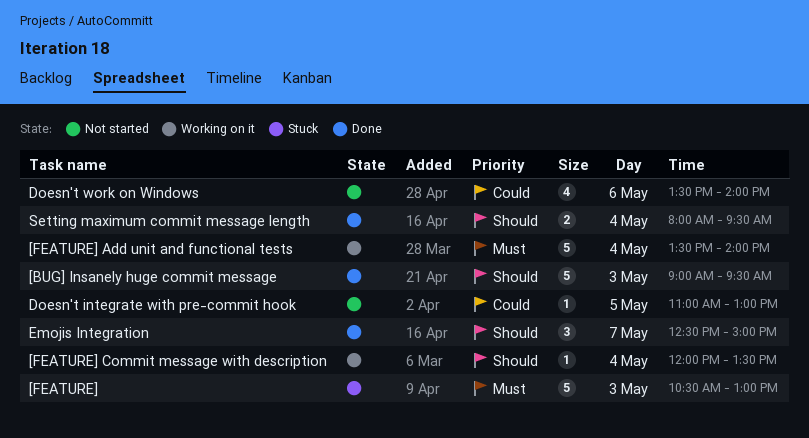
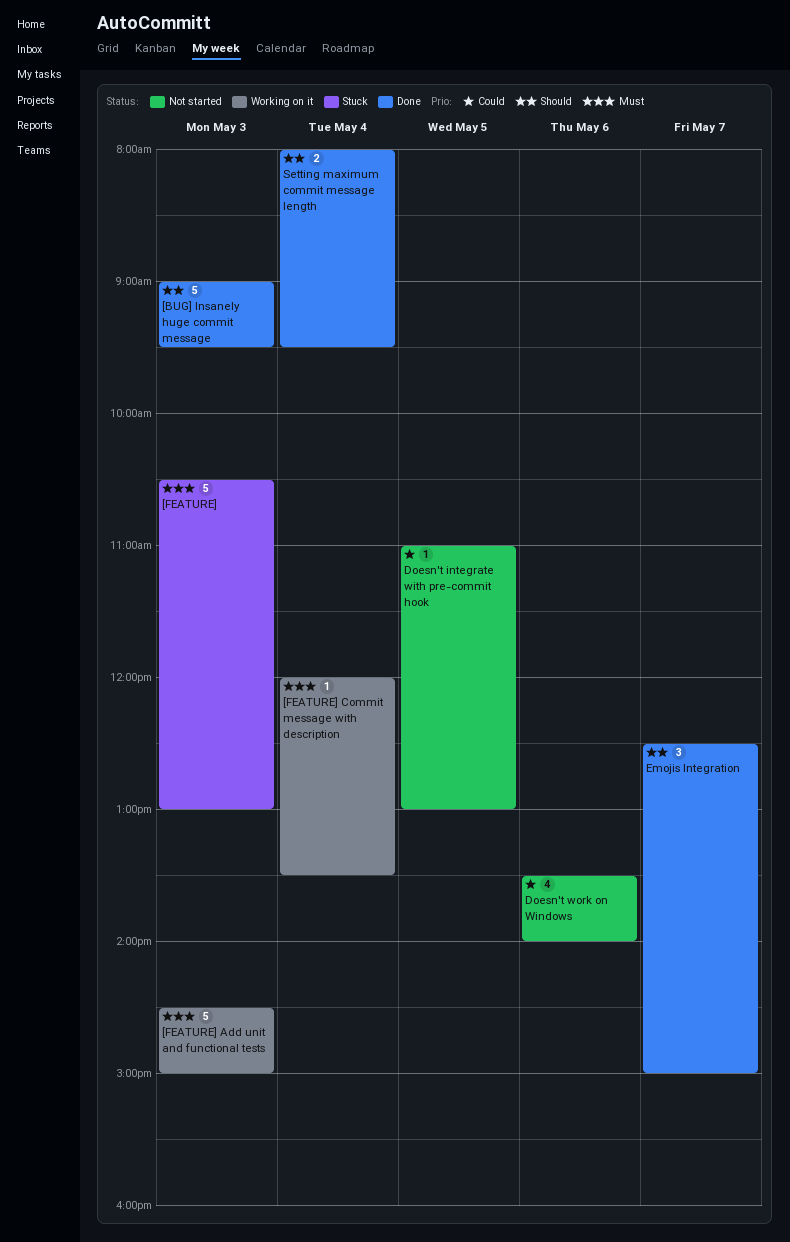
[FEATURE] Add unit and functional tests, day: May 4 -> May 3
[FEATURE] Add unit and functional tests, begins: 13:30 -> 14:30
[FEATURE] Add unit and functional tests, ends: 14:00 -> 15:00
[FEATURE] Commit message with description, priority: Should -> Must

